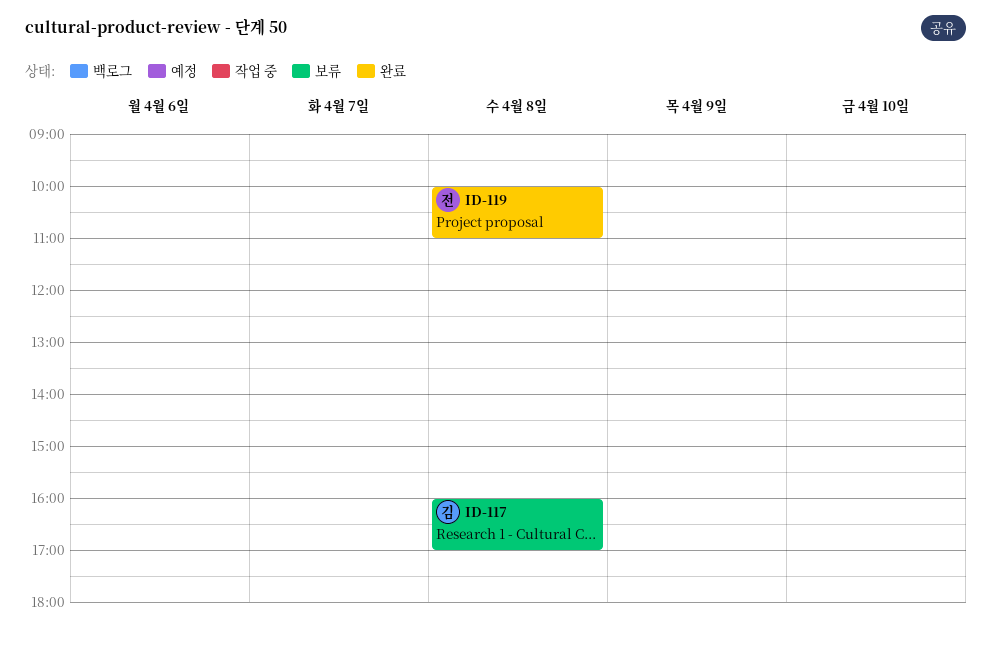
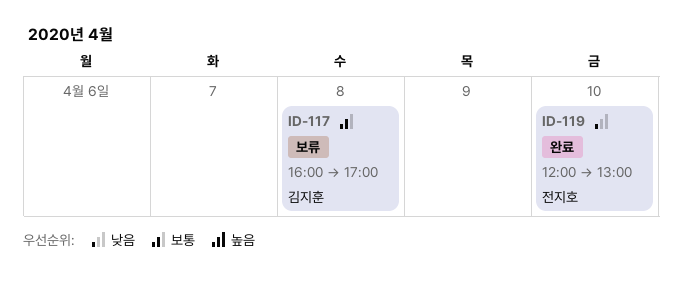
ID-119, day: Apr 8 -> Apr 10
ID-119, begins: 10:00 -> 12:00
ID-119, ends: 11:00 -> 13:00

